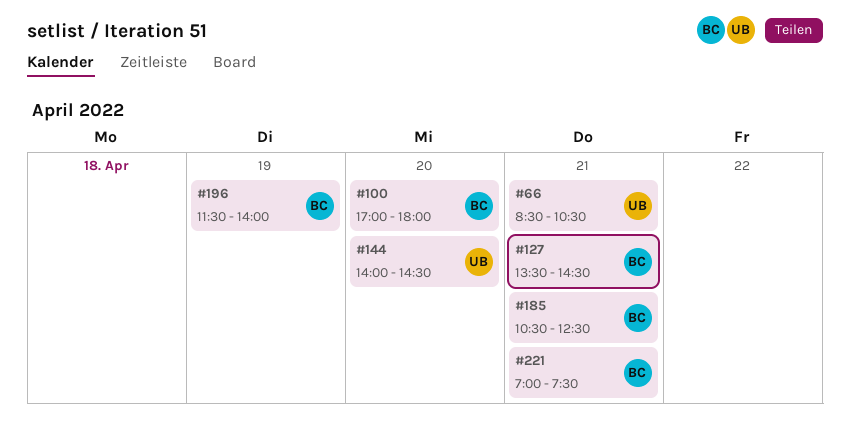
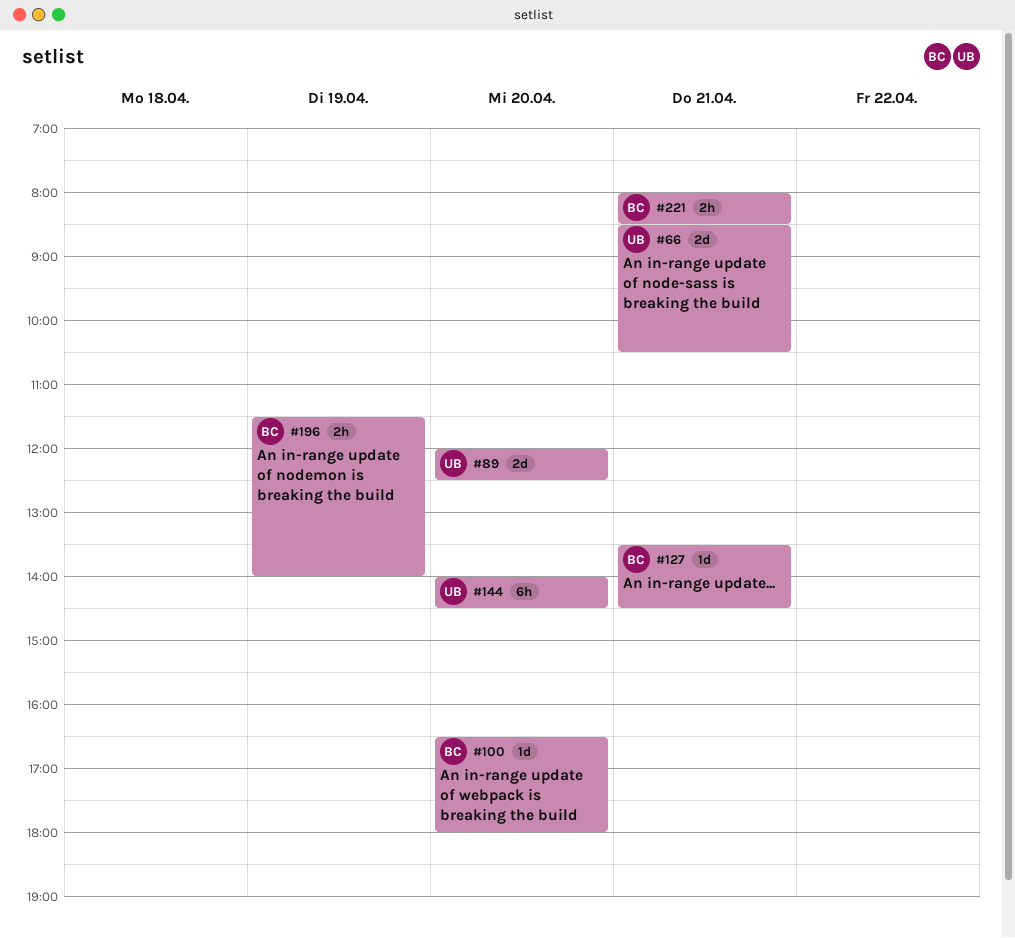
#89: none -> present
#100, begins: 17:00 -> 16:30
#185: present -> none
#221, begins: 07:00 -> 08:00
#221, ends: 07:30 -> 08:30

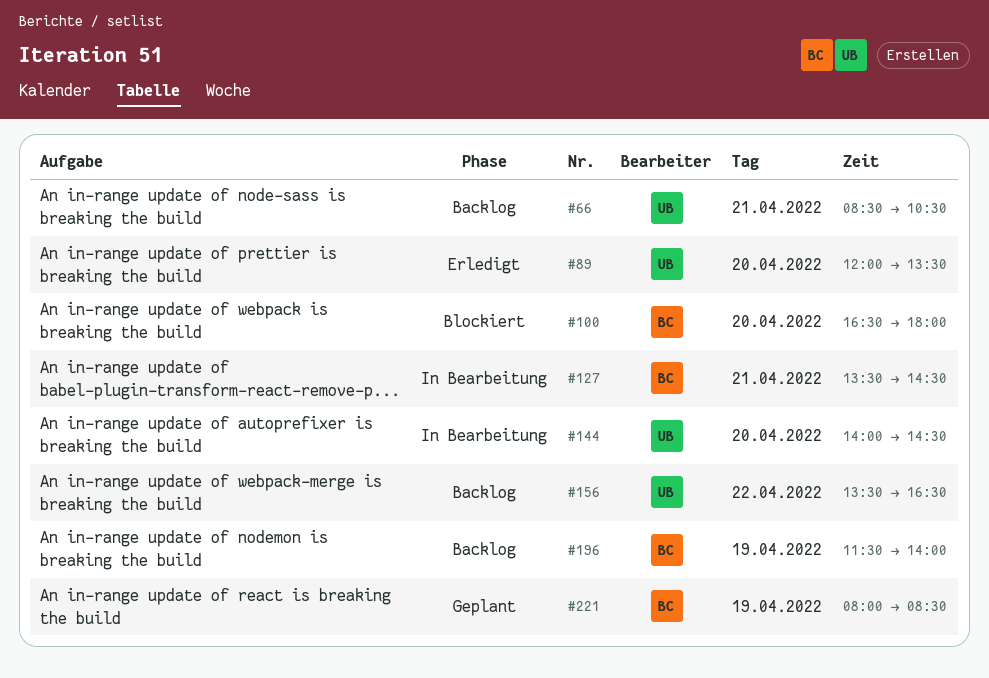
#89, ends: 12:30 -> 13:30
#156: none -> present
#221, day: Apr 21 -> Apr 19

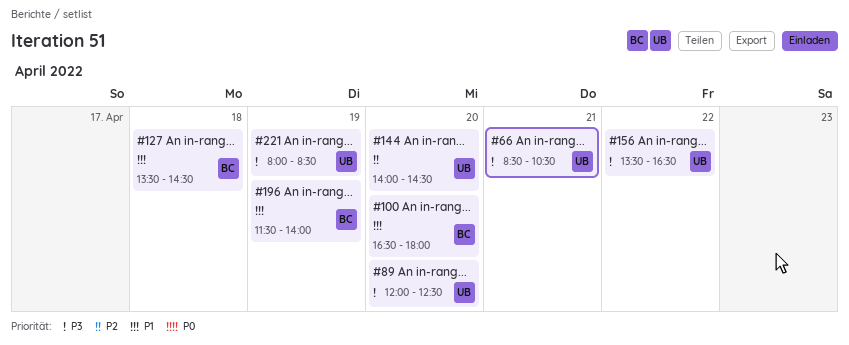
#89, ends: 13:30 -> 12:30
#127, day: Apr 21 -> Apr 18
#221, owner: BC -> UB

